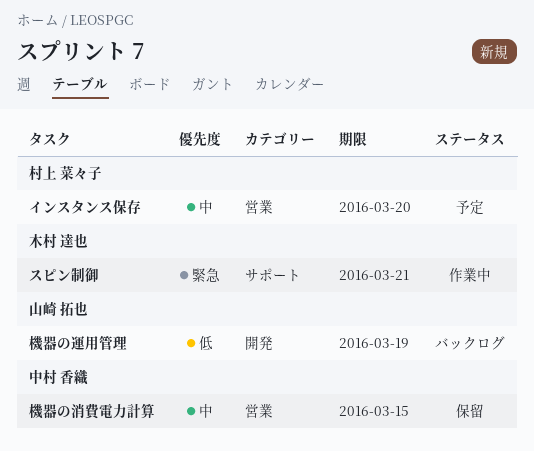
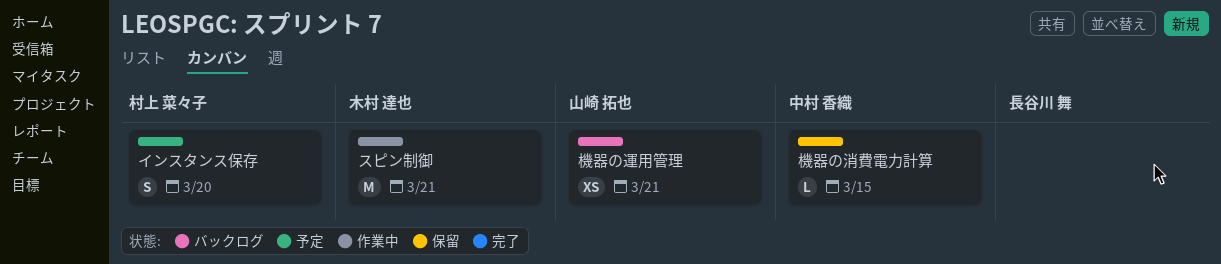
機器の運用管理, due: Mar 19 -> Mar 21

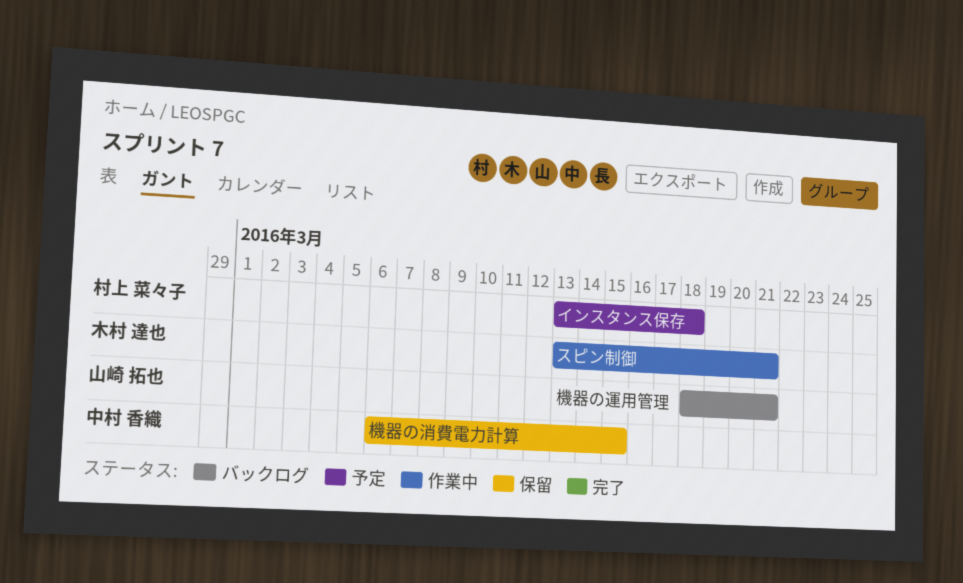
インスタンス保存, due: Mar 20 -> Mar 18

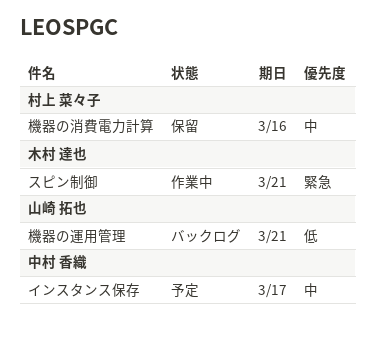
インスタンス保存, owner: 村上 菜々子 -> 中村 香織
インスタンス保存, due: Mar 18 -> Mar 17
機器の消費電力計算, owner: 中村 香織 -> 村上 菜々子
機器の消費電力計算, due: Mar 15 -> Mar 16

